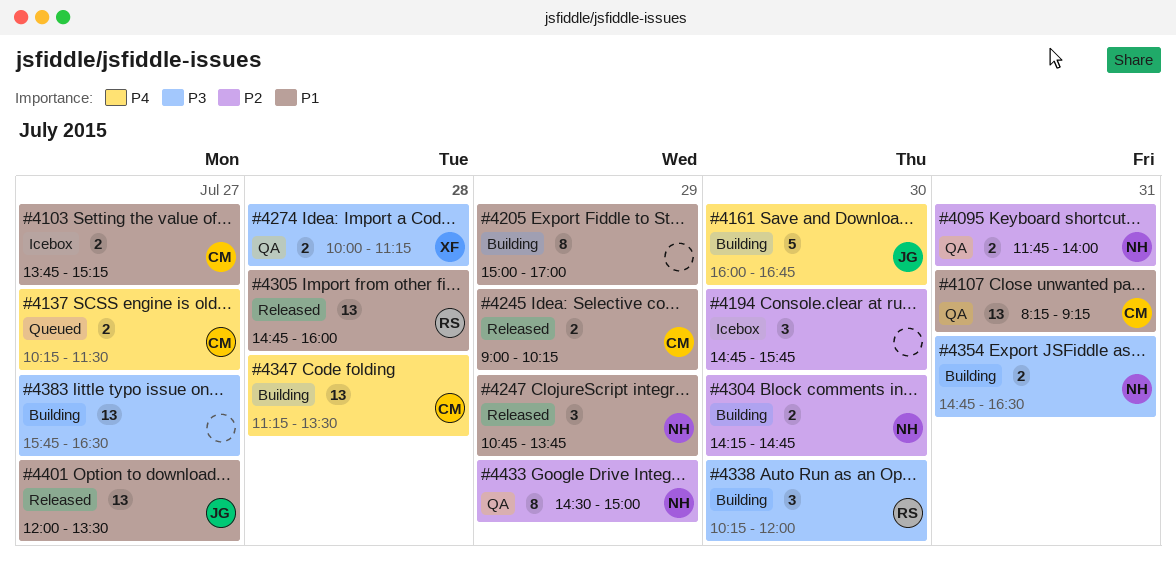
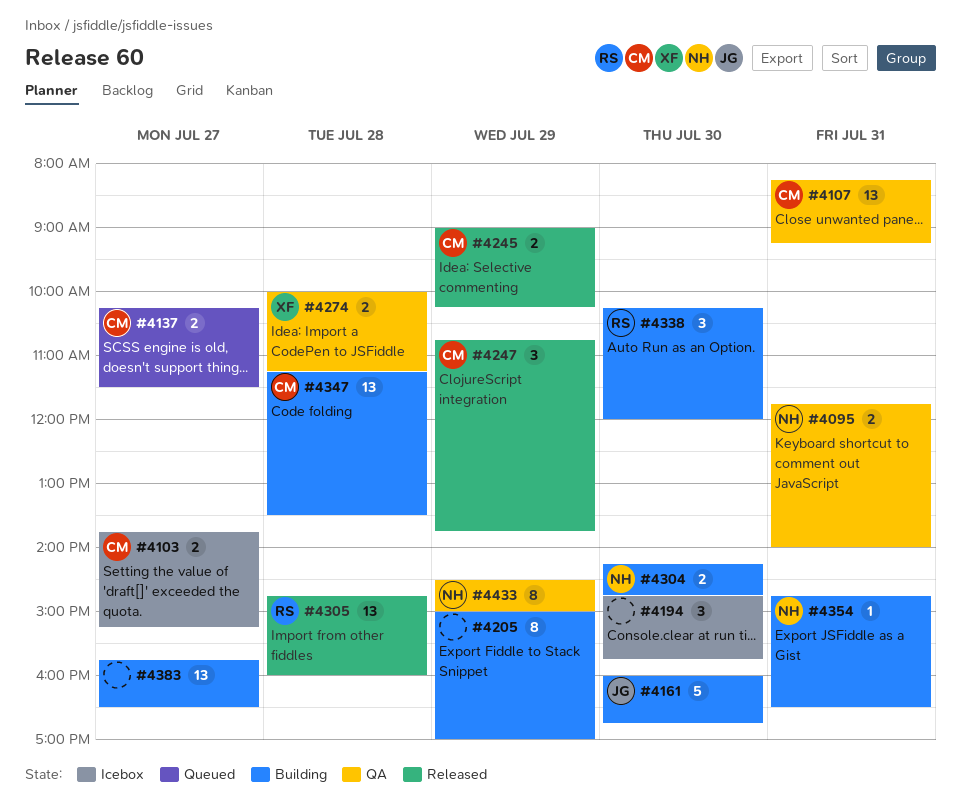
#4247, owner: NH -> CM
#4354, estimate: 2 -> 1
#4401: present -> none

